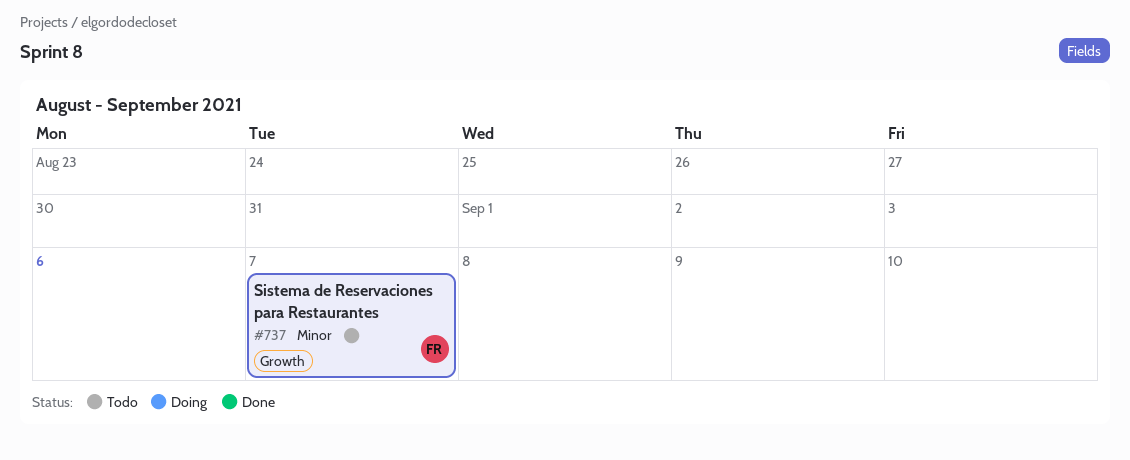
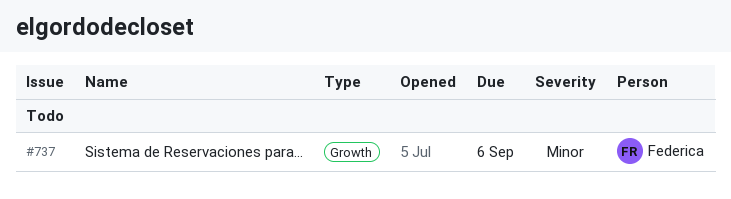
#737, due: Sep 7 -> Sep 6

